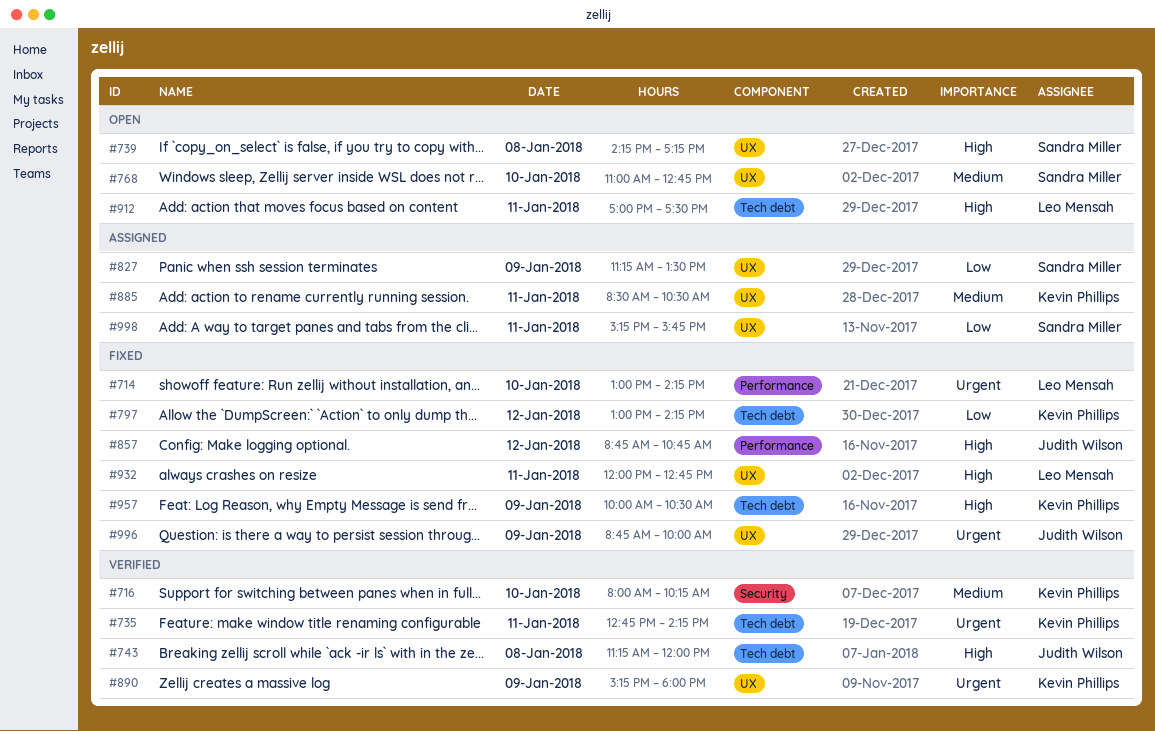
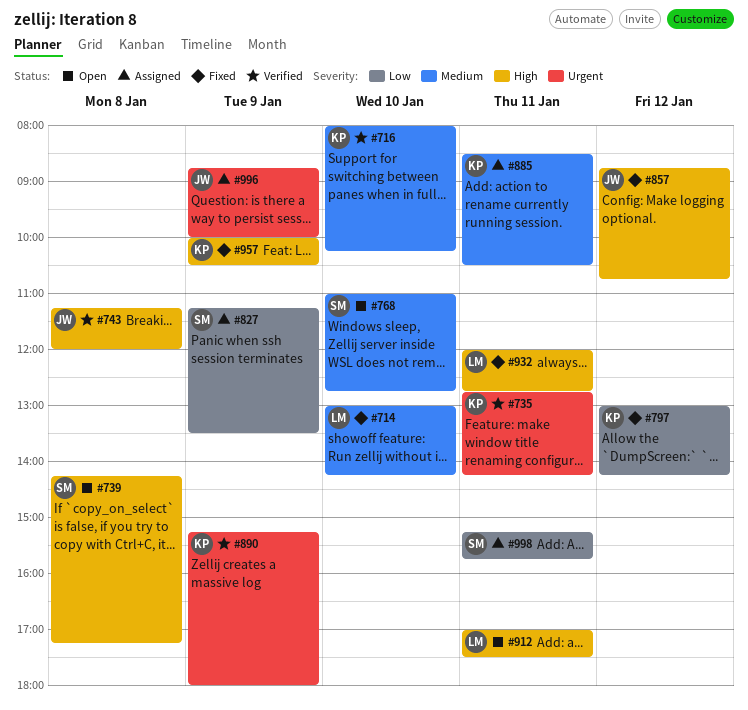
#714, priority: Urgent -> Medium
#996, status: Fixed -> Assigned

